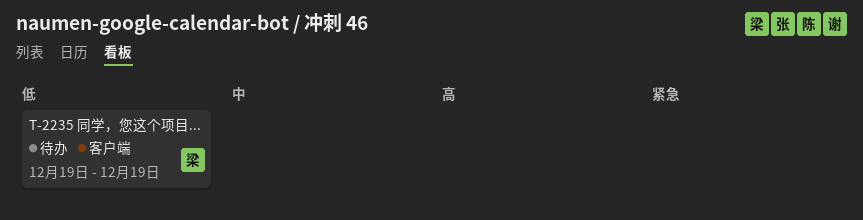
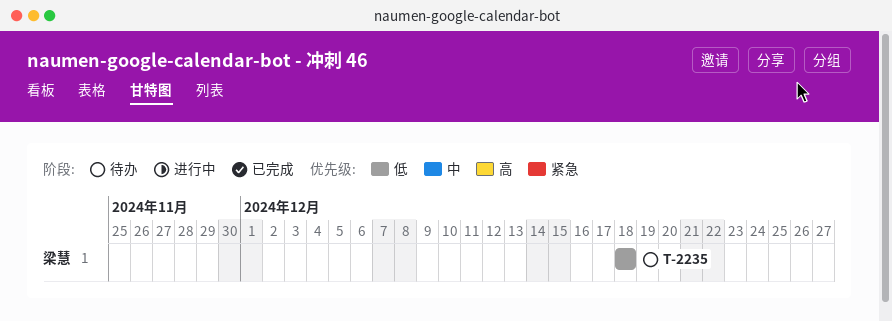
T-2235, start: Dec 19 -> Dec 18
T-2235, due: Dec 19 -> Dec 18

